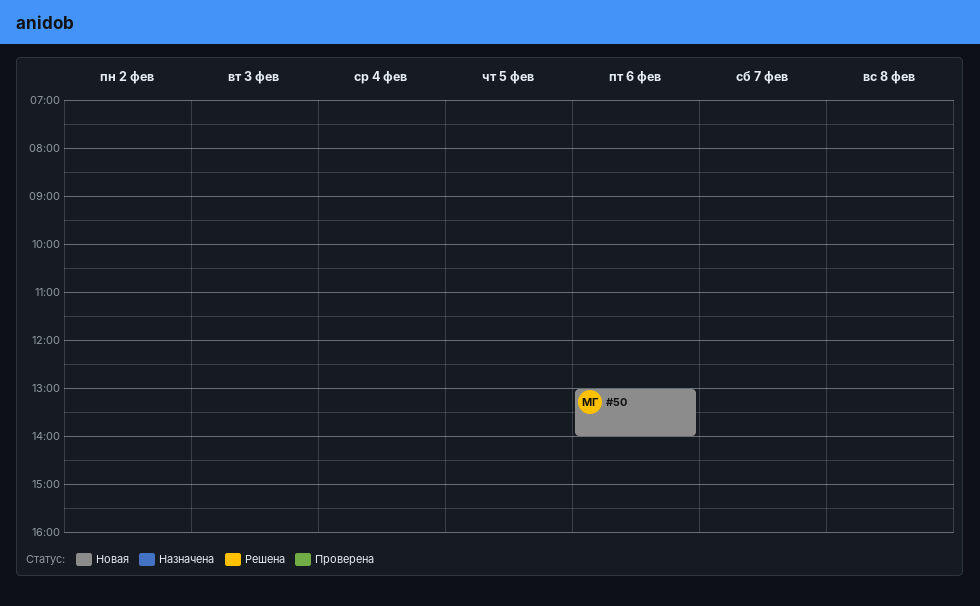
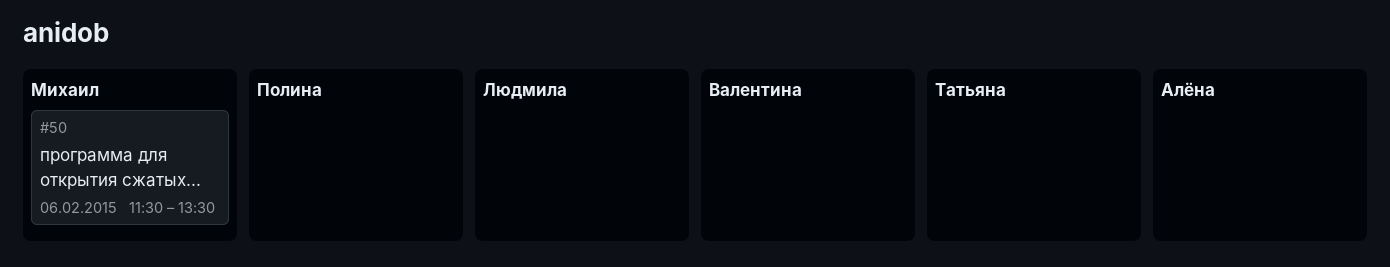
#50, begins: 13:00 -> 11:30
#50, ends: 14:00 -> 13:30

